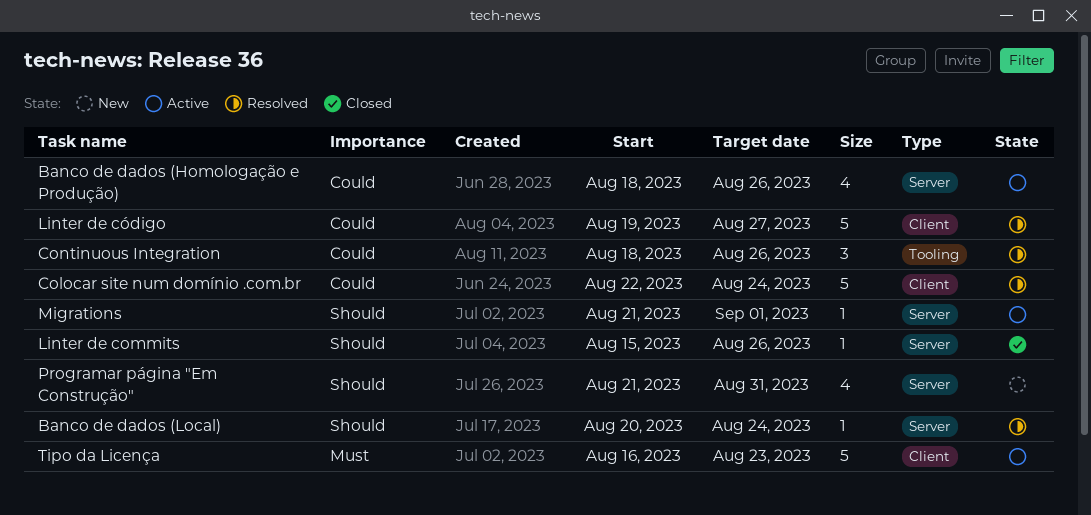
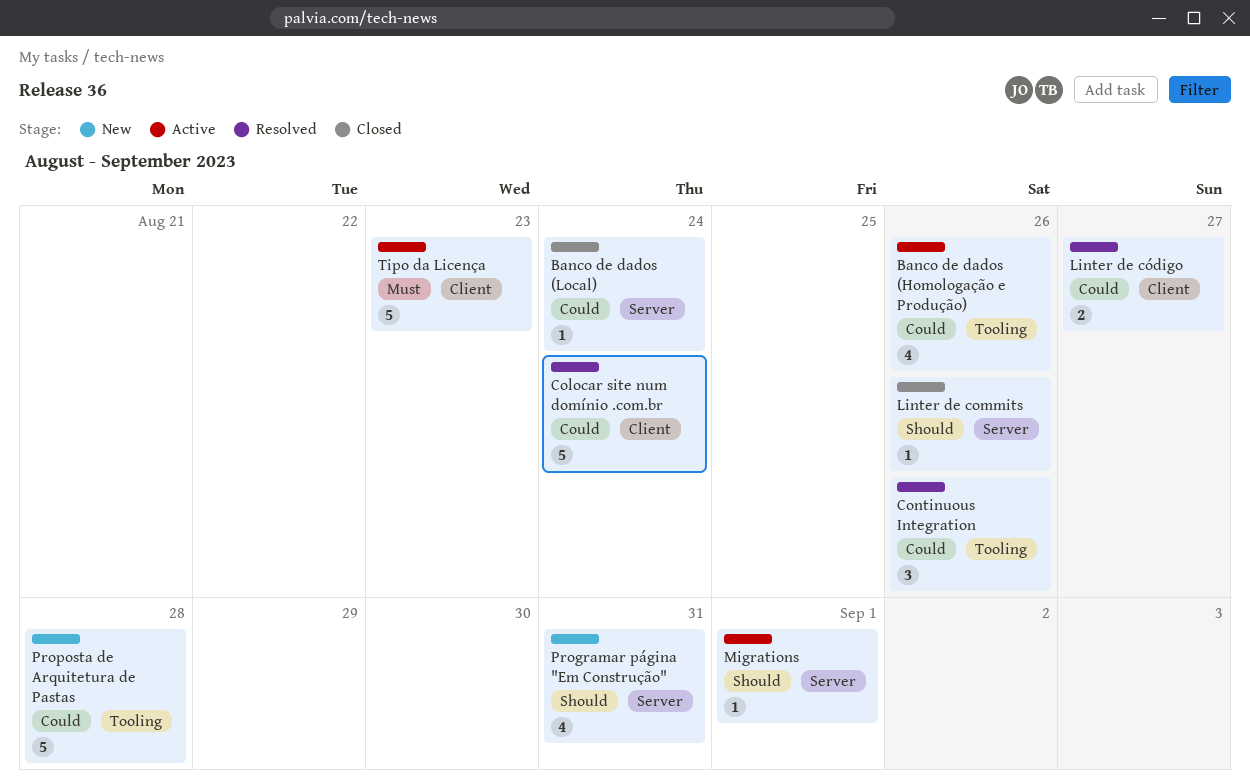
Banco de dados (Homologação e Produção), label: Server -> Tooling
Banco de dados (Local), status: Resolved -> Closed
Banco de dados (Local), priority: Should -> Could
Linter de código, estimate: 5 -> 2
Proposta de Arquitetura de Pastas: none -> present

